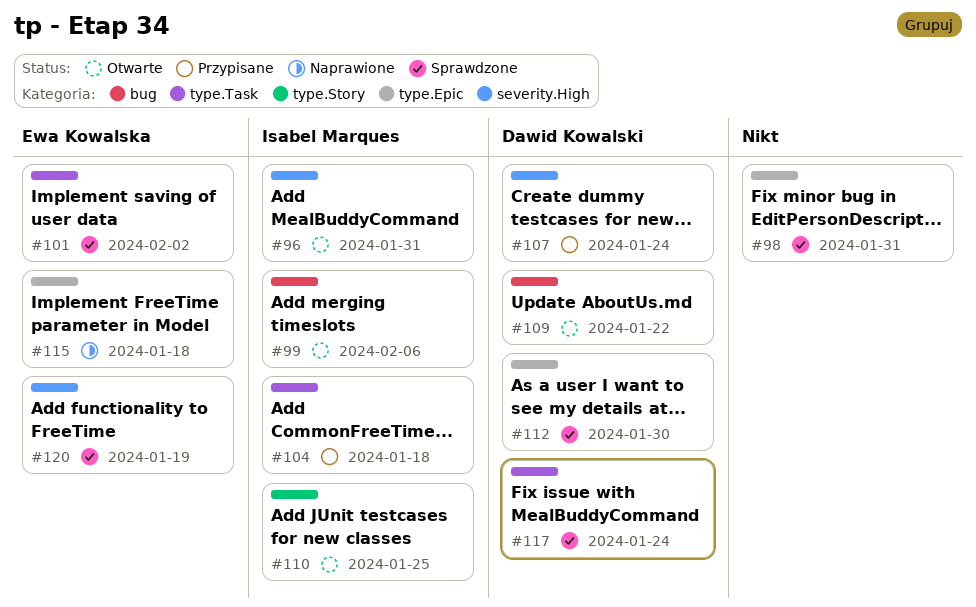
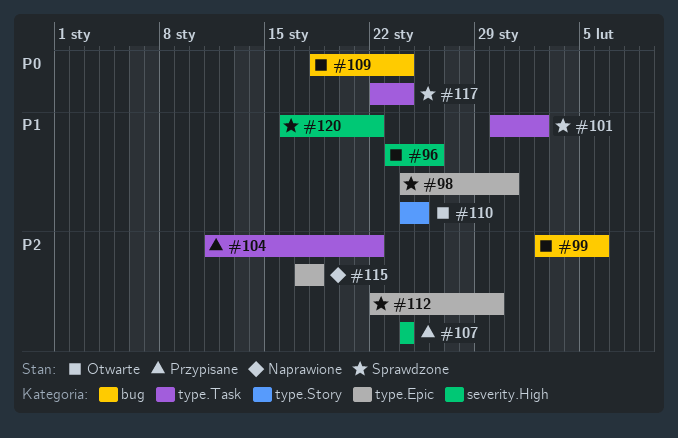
#96, due: Jan 31 -> Jan 26
#104, due: Jan 18 -> Jan 22
#109, due: Jan 22 -> Jan 24
#120, due: Jan 19 -> Jan 22

